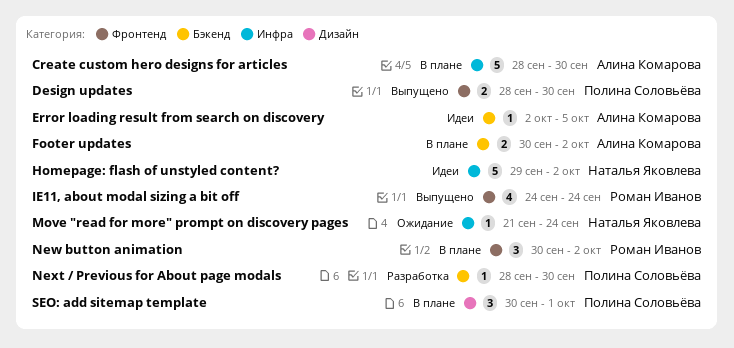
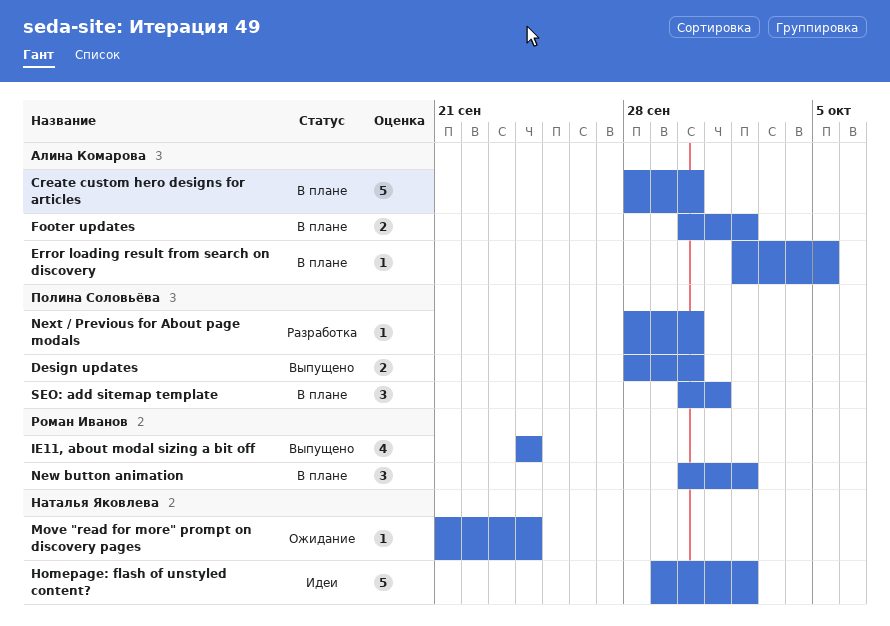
Error loading result from search on discovery, status: Идеи -> В плане

